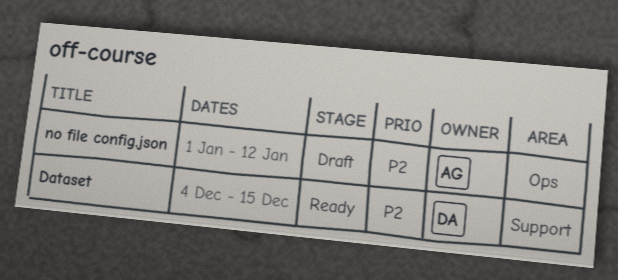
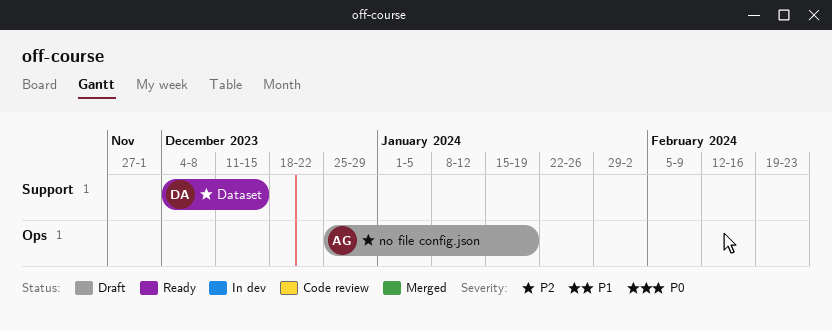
no file config.json, start: Jan 1 -> Dec 25
no file config.json, due: Jan 12 -> Jan 19

